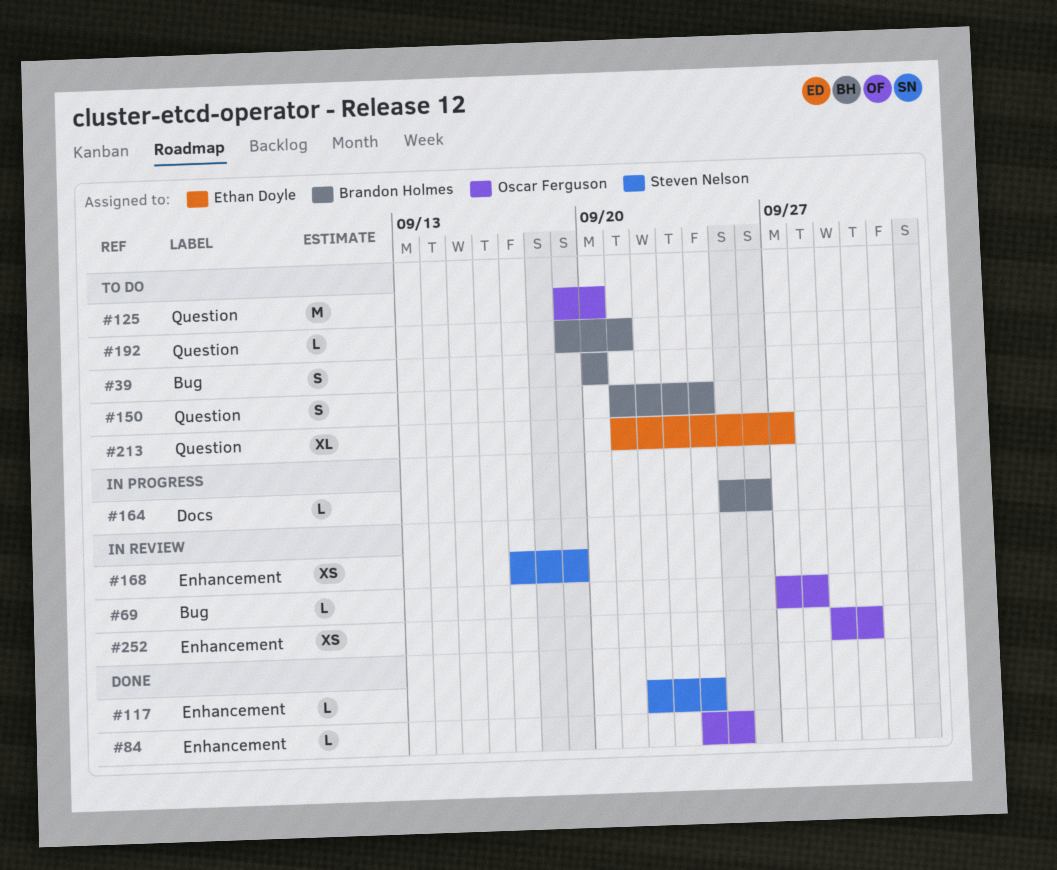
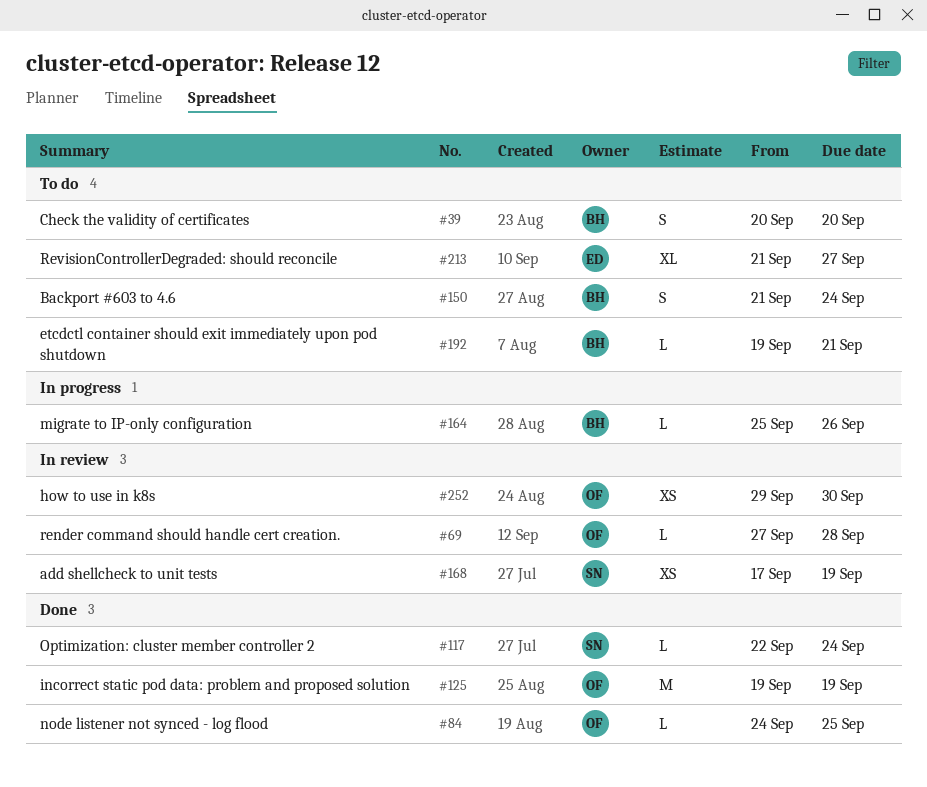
#125, status: To do -> Done
#125, due: Sep 20 -> Sep 19

